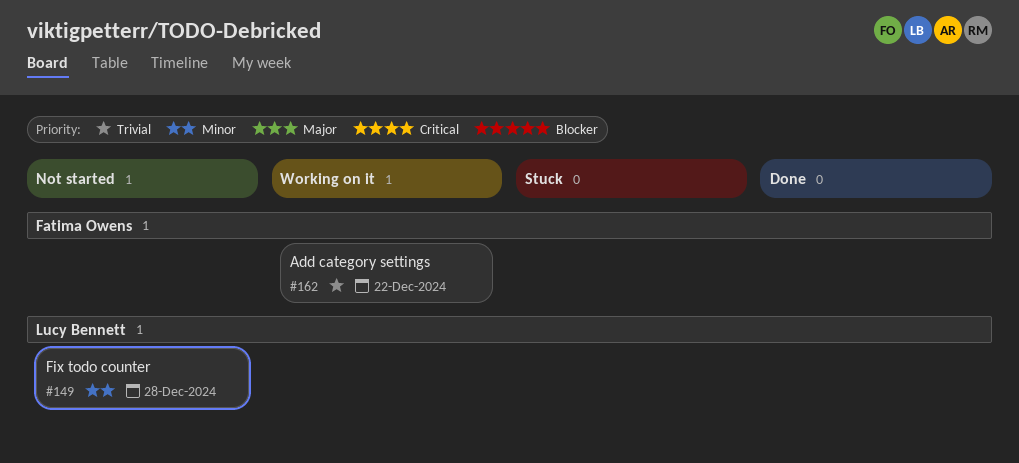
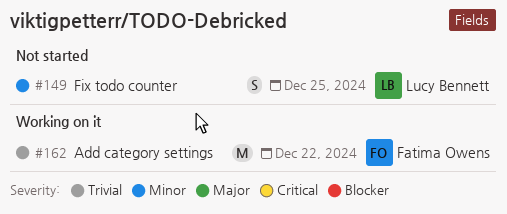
#149, due: Dec 28 -> Dec 25

